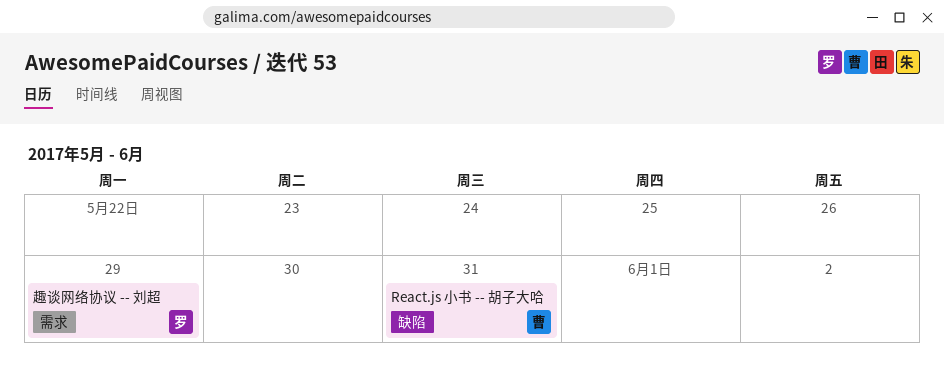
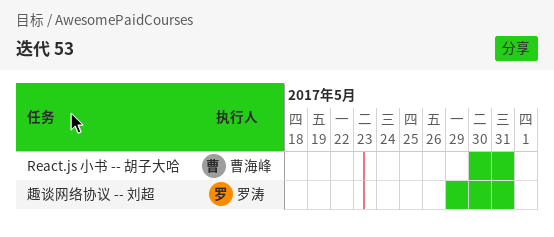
趣谈网络协议 -- 刘超, due: May 29 -> May 31

